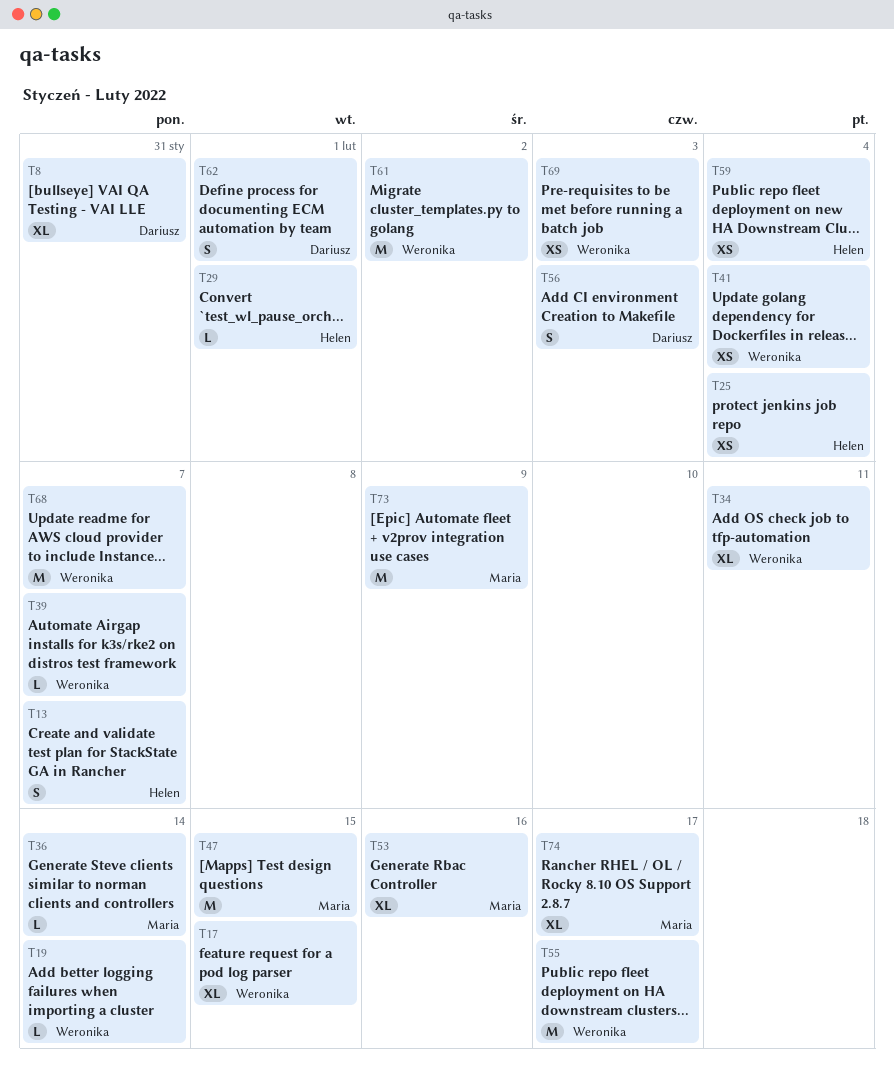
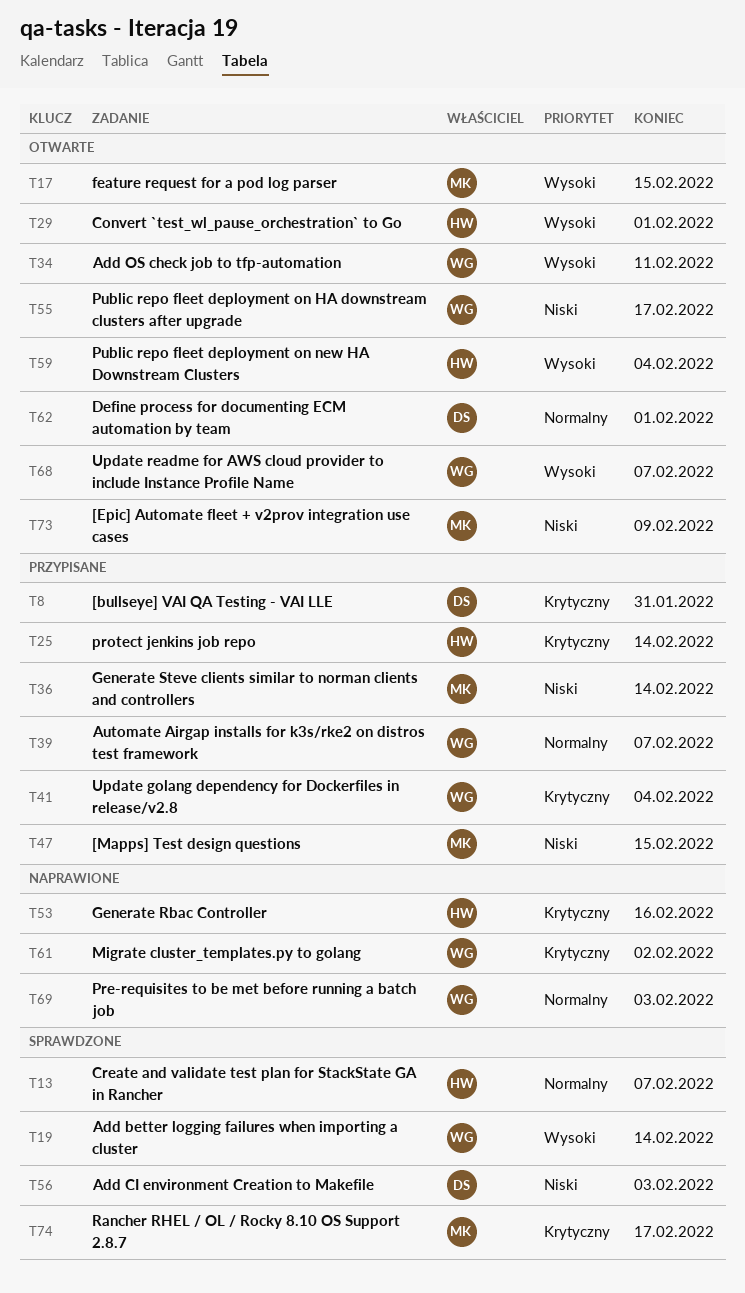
T17, owner: Weronika -> Maria
T25, due: Feb 4 -> Feb 14
T53, owner: Maria -> Helen

